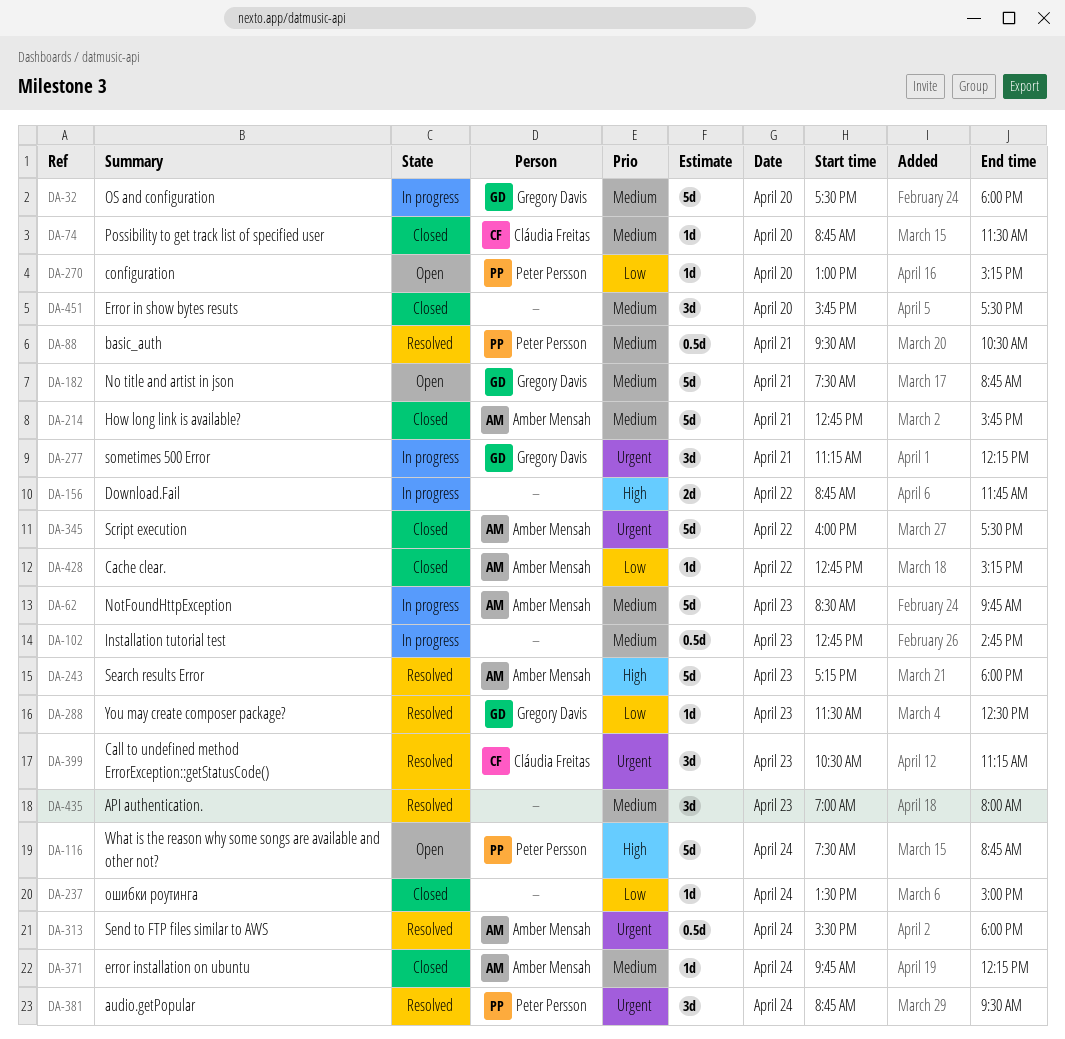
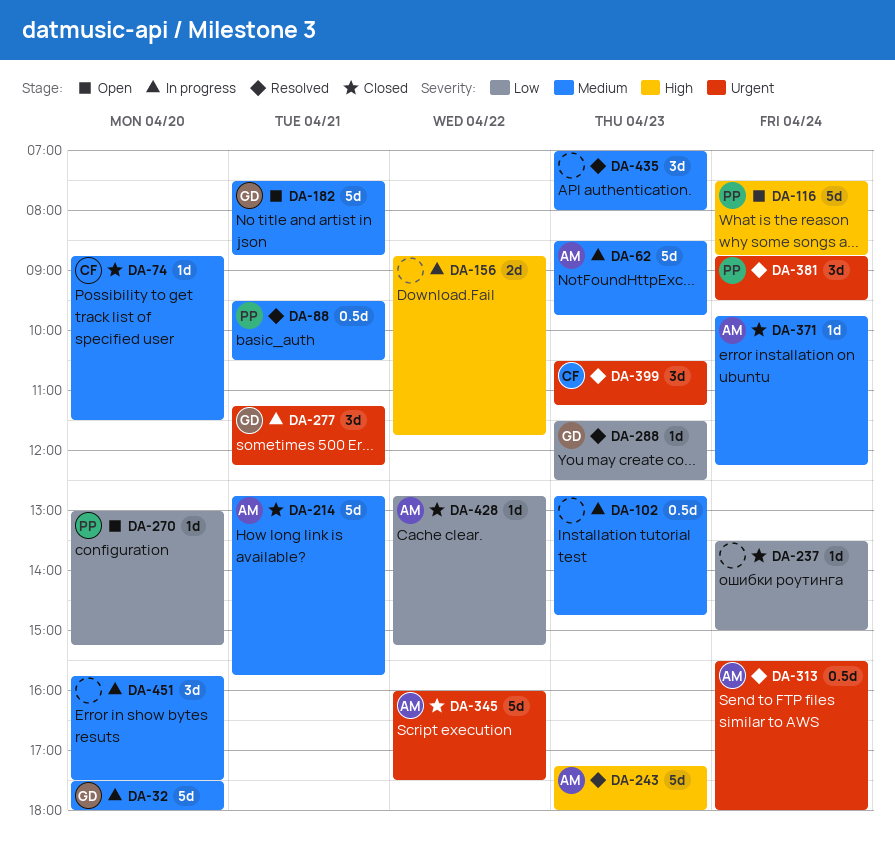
DA-451, status: Closed -> In progress

